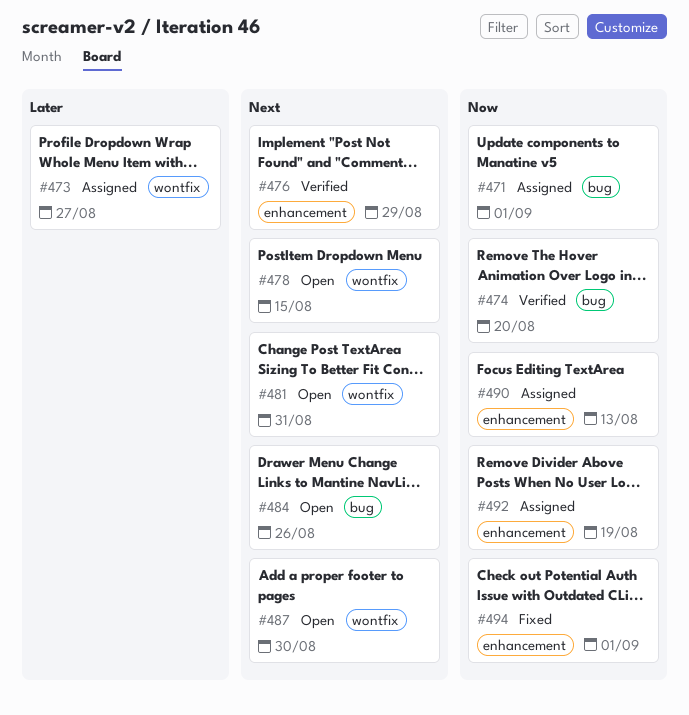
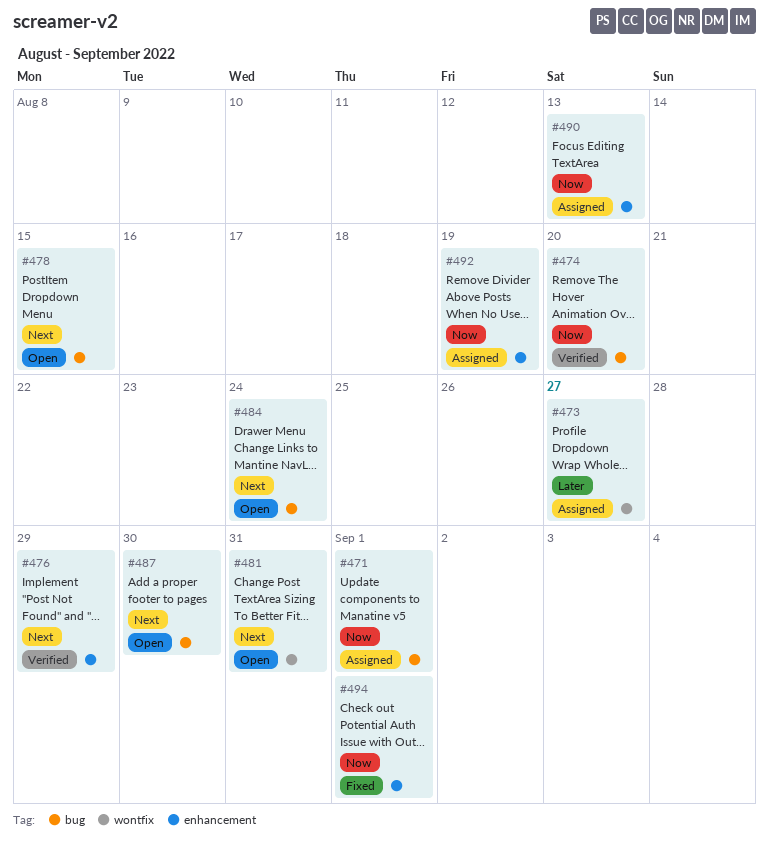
#478, label: wontfix -> bug
#484, due: Aug 26 -> Aug 24
#487, label: wontfix -> bug

